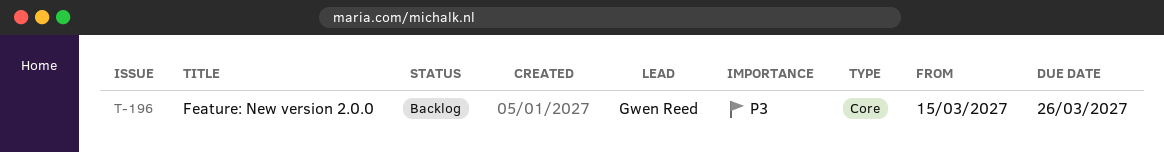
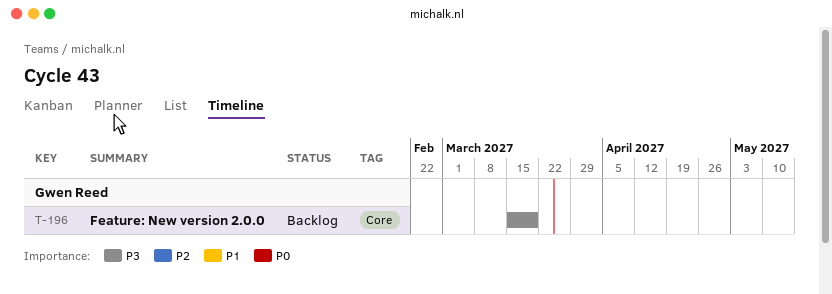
T-196, due: Mar 26 -> Mar 19

